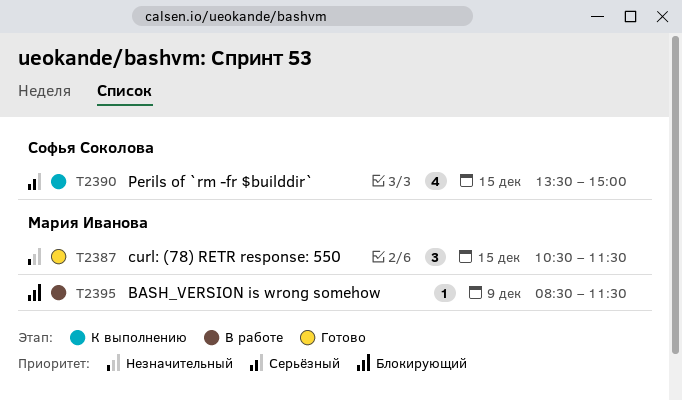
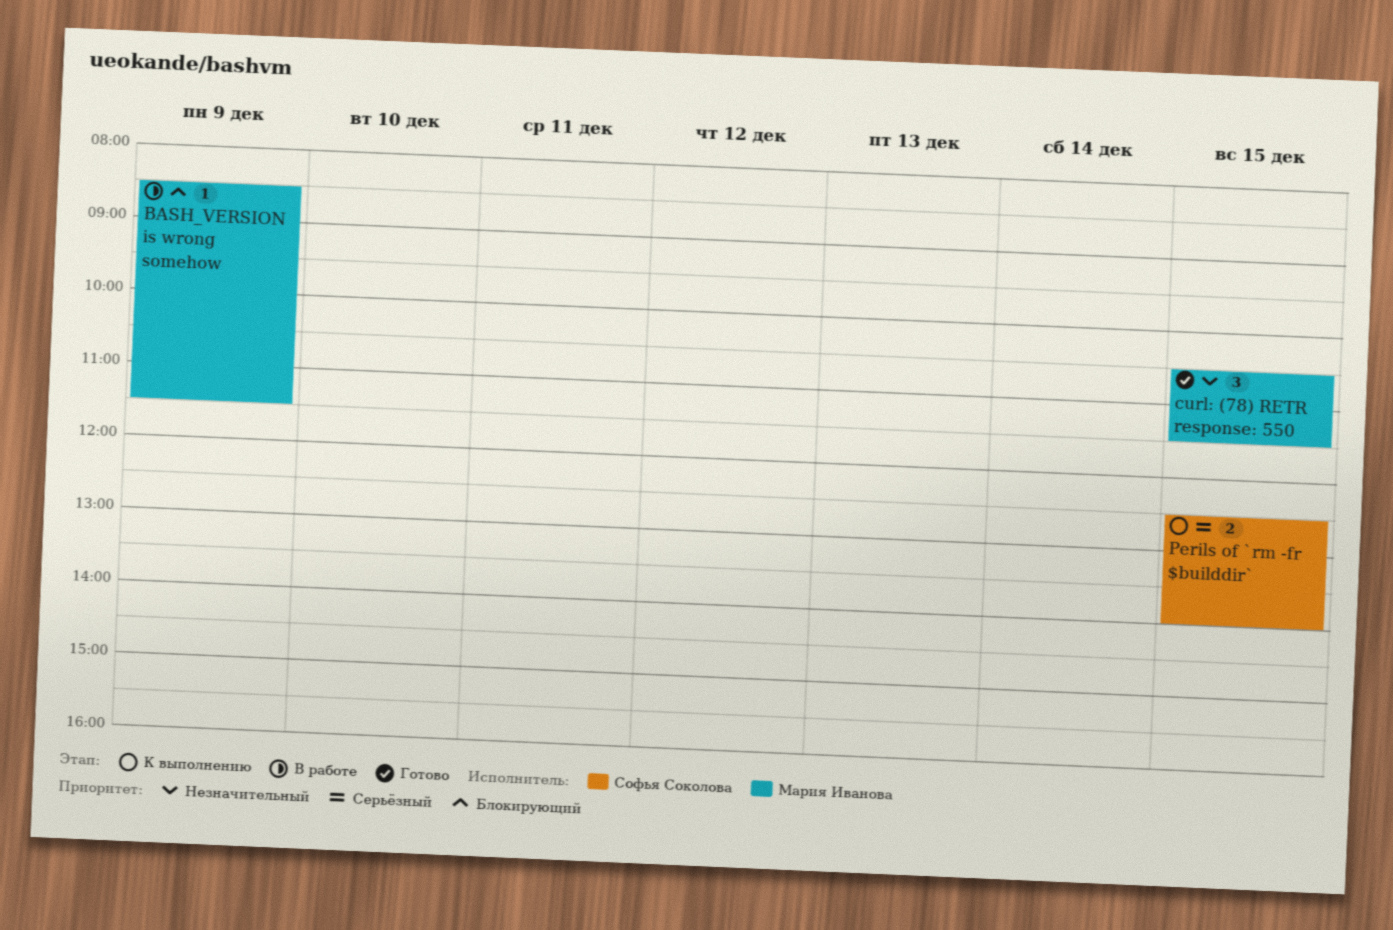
Perils of `rm -fr $builddir`, estimate: 4 -> 2
Perils of `rm -fr $builddir`, begins: 13:30 -> 12:30
Perils of `rm -fr $builddir`, ends: 15:00 -> 14:00

